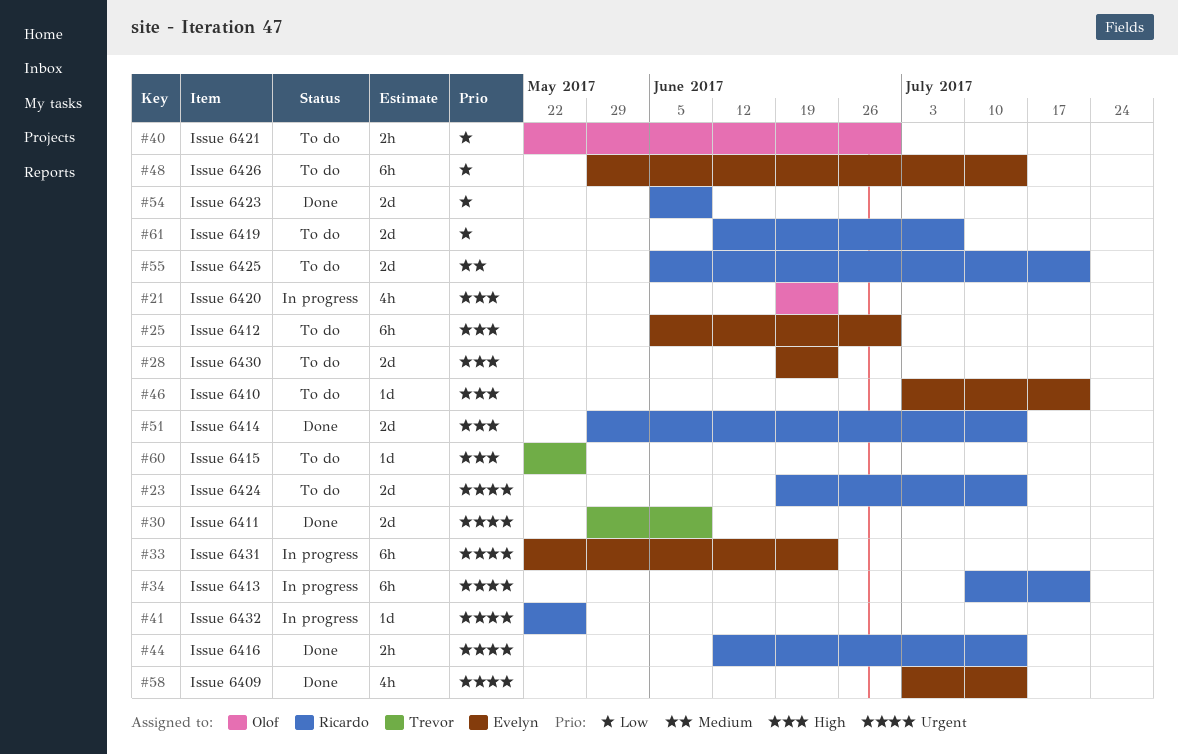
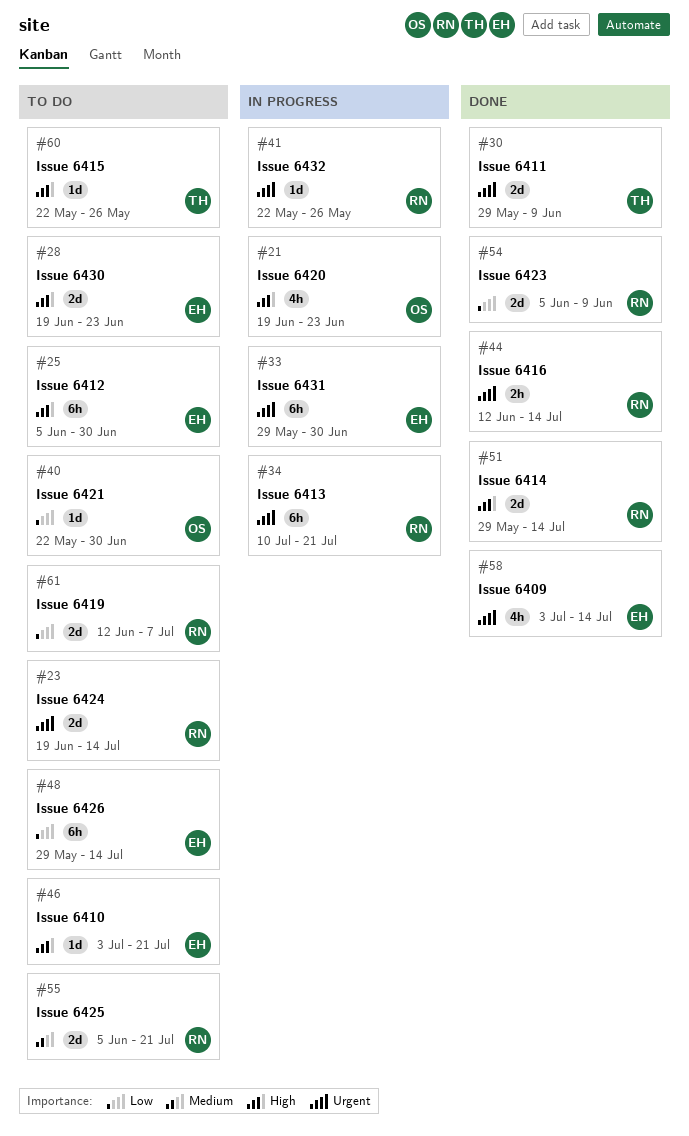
#33, start: May 22 -> May 29
#33, due: Jun 23 -> Jun 30
#40, estimate: 2h -> 1d

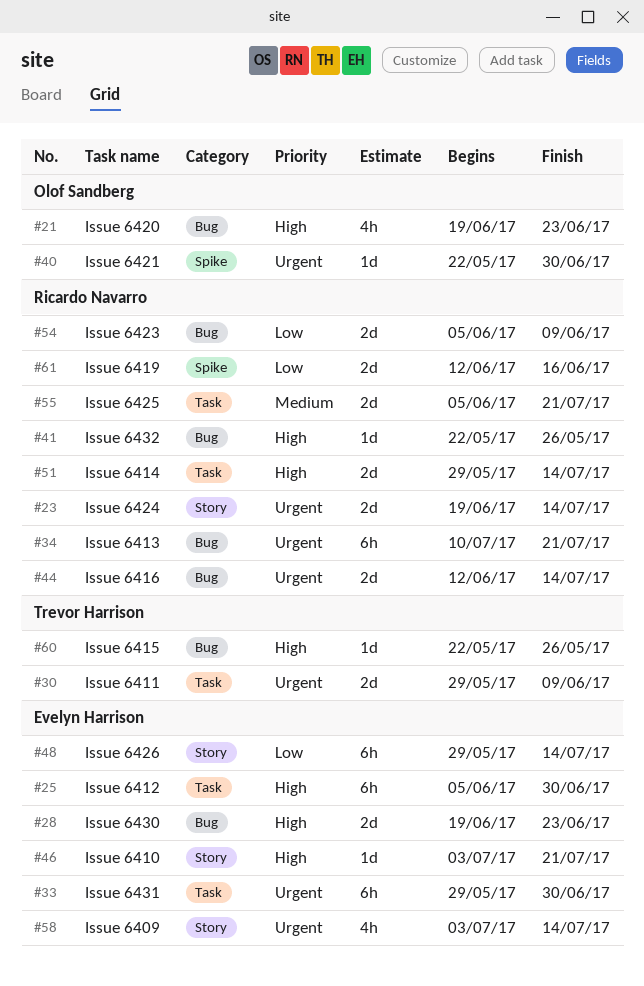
#40, priority: Low -> Urgent
#41, priority: Urgent -> High
#44, estimate: 2h -> 2d
#61, due: Jul 7 -> Jun 16

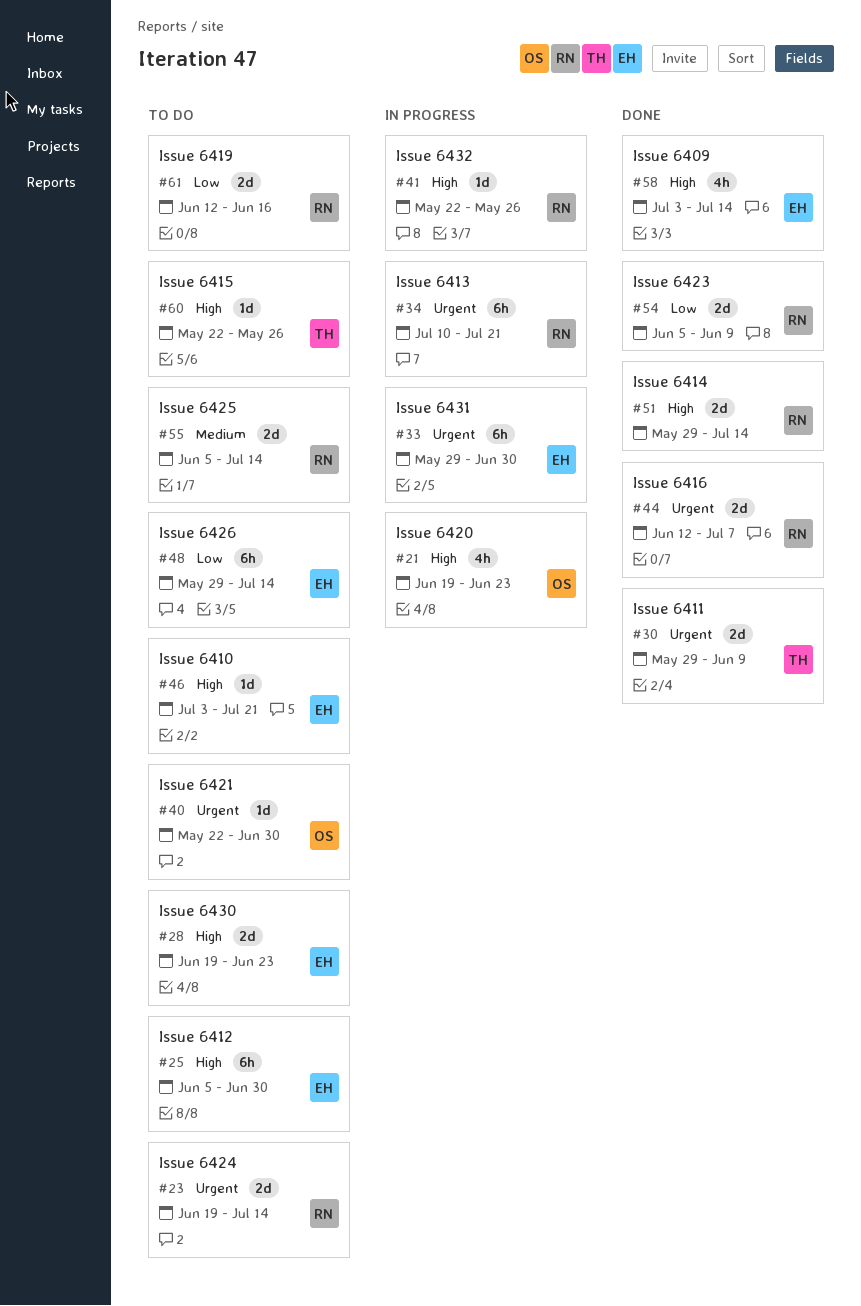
#44, due: Jul 14 -> Jul 7
#55, due: Jul 21 -> Jul 14
#58, priority: Urgent -> High

